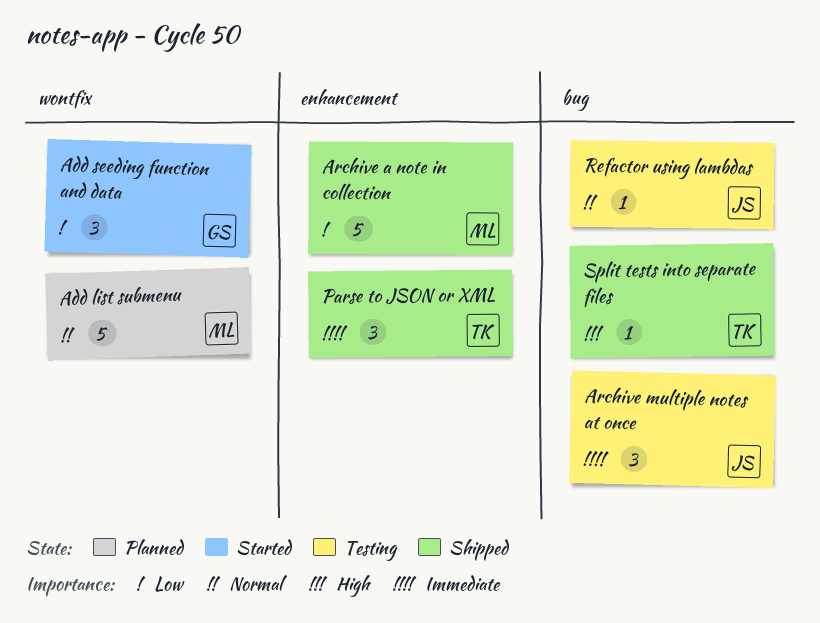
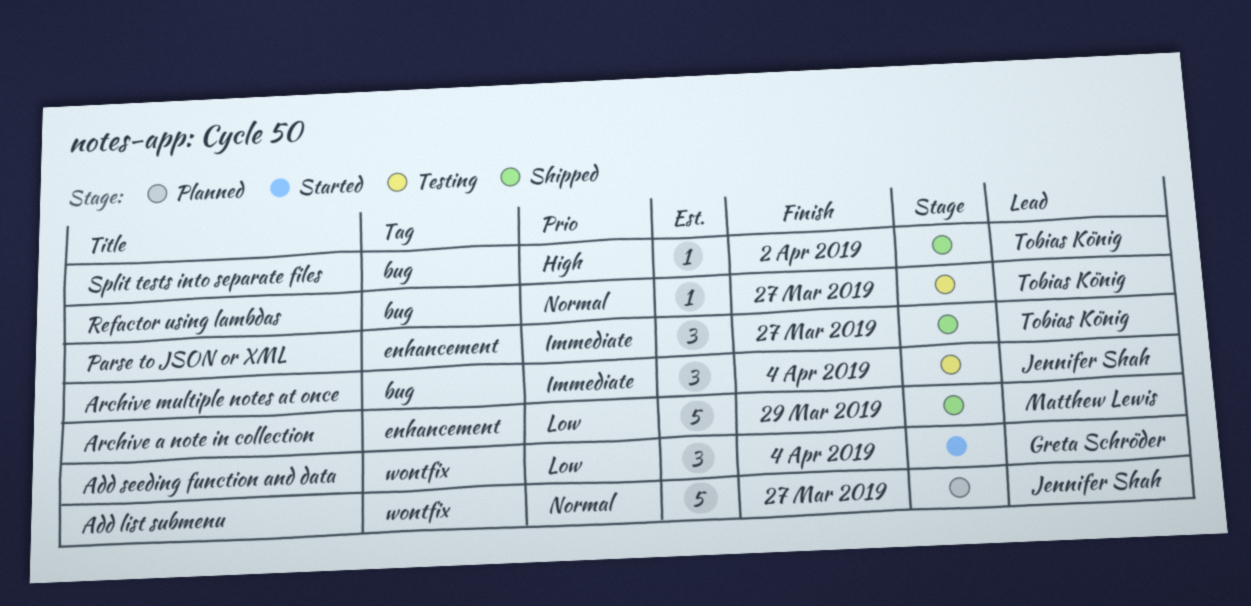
Add list submenu, owner: Matthew Lewis -> Jennifer Shah
Refactor using lambdas, owner: Jennifer Shah -> Tobias König

